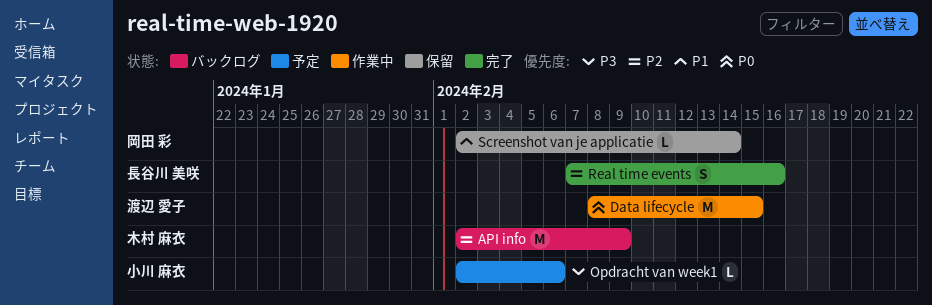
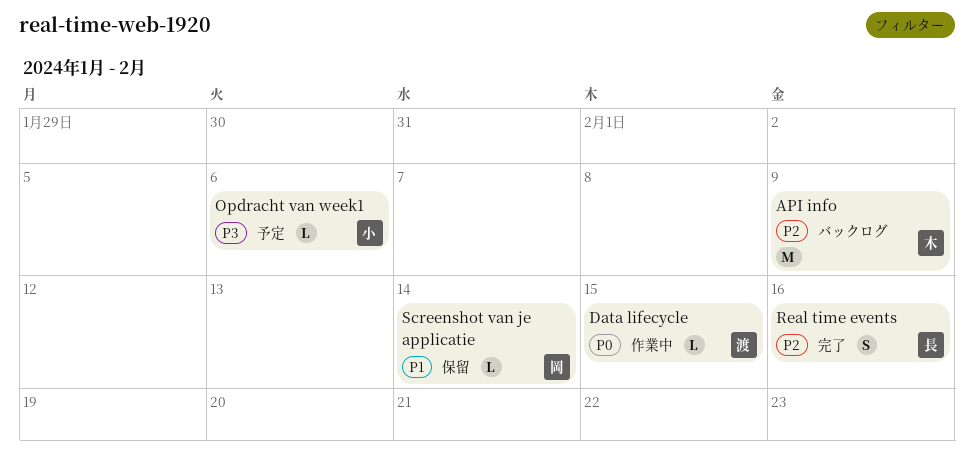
Data lifecycle, estimate: M -> L

